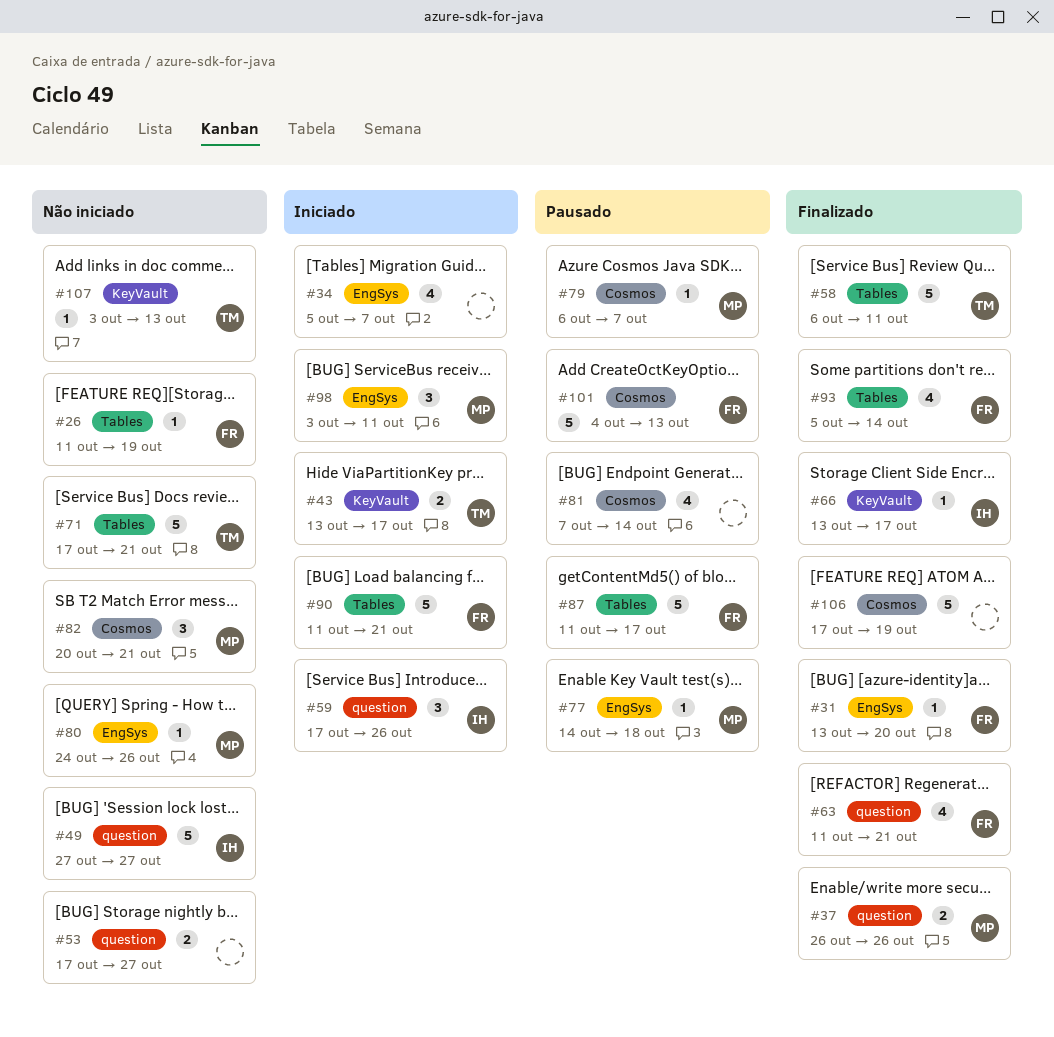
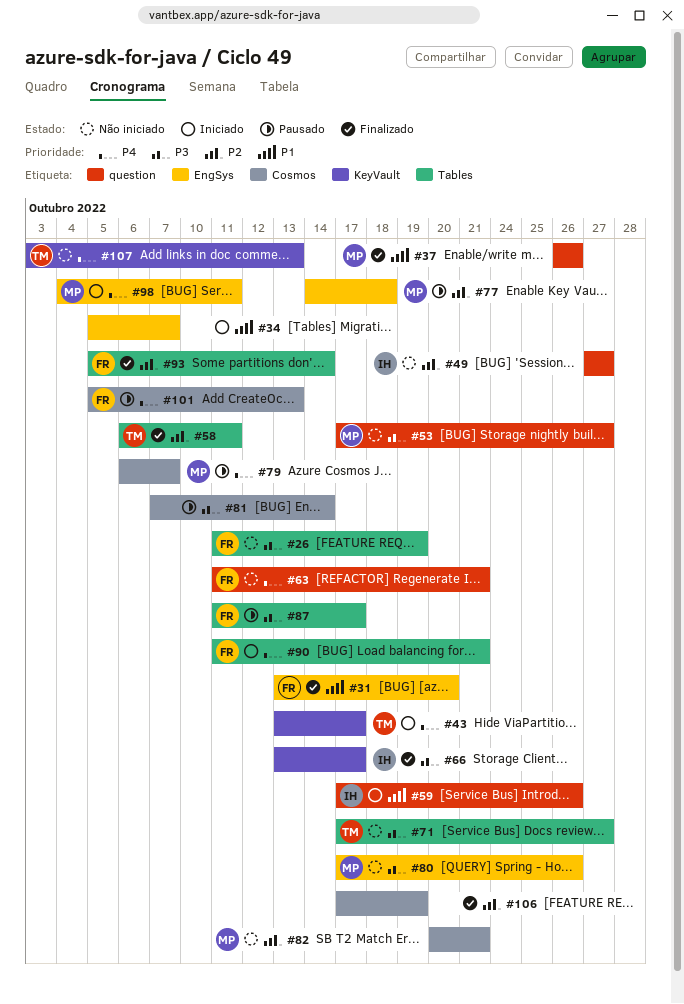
#53, owner: none -> MP
#63, status: Finalizado -> Não iniciado
#71, due: Oct 21 -> Oct 27
#80, start: Oct 24 -> Oct 17
#98, start: Oct 3 -> Oct 4
#101, start: Oct 4 -> Oct 5

